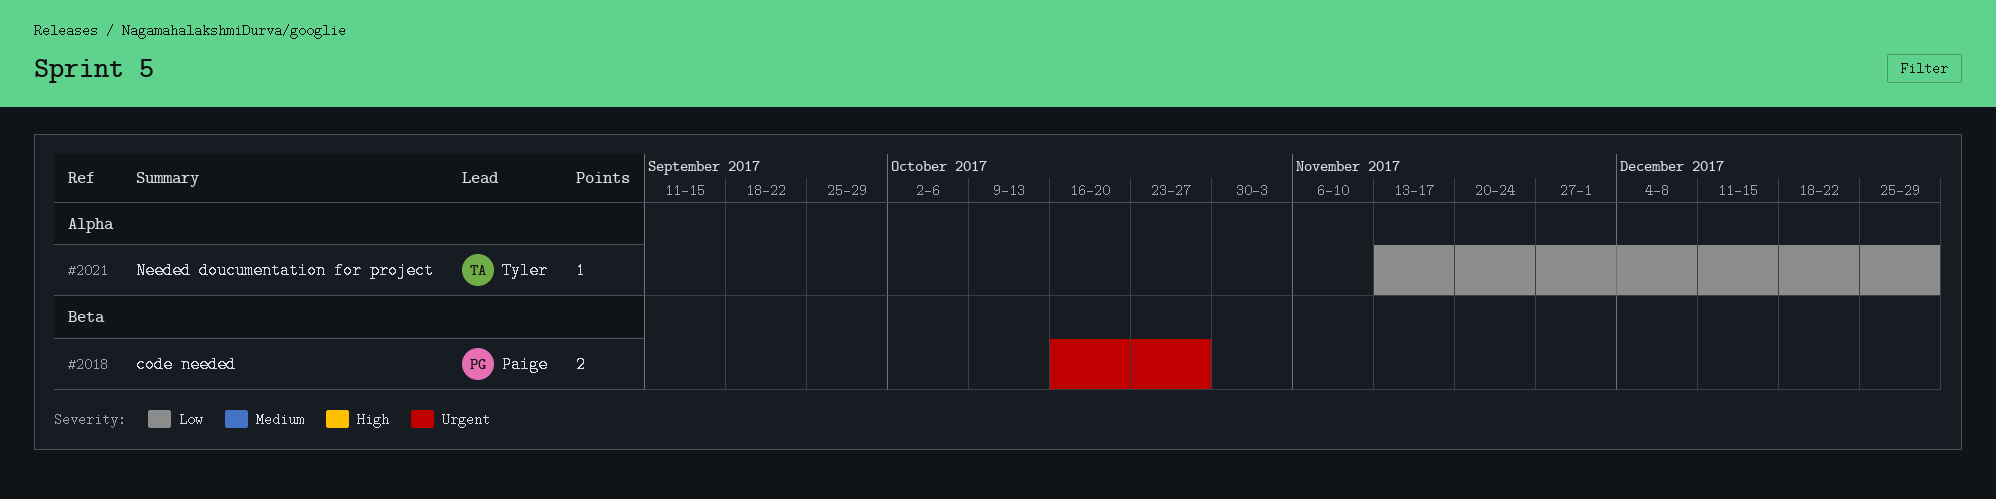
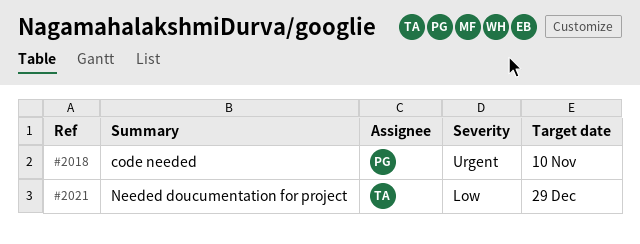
#2018, due: Oct 27 -> Nov 10

